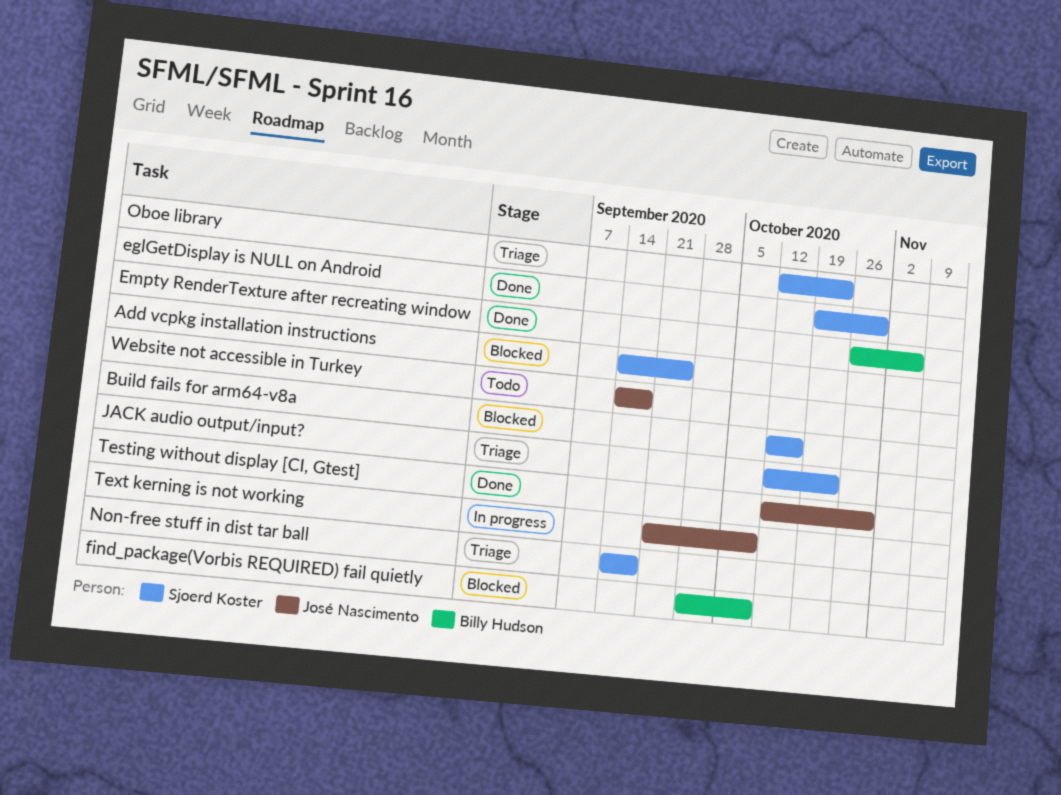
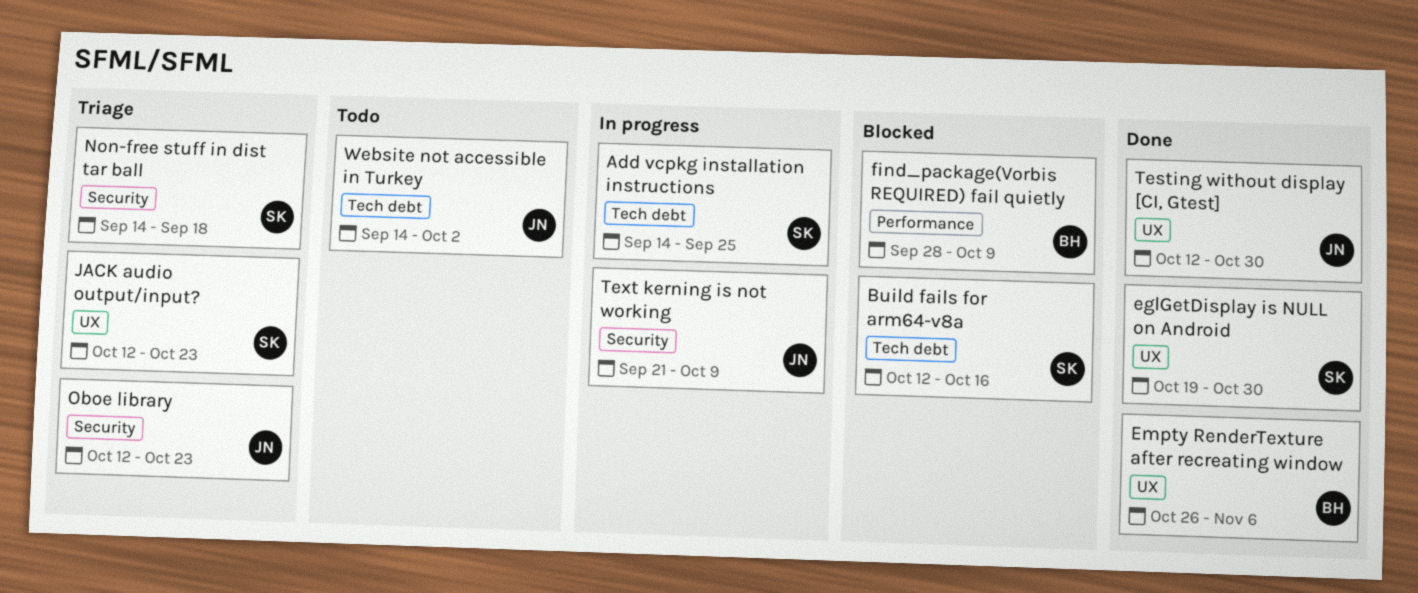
Add vcpkg installation instructions, status: Blocked -> In progress
Oboe library, owner: Sjoerd Koster -> José Nascimento
Website not accessible in Turkey, due: Sep 18 -> Oct 2

